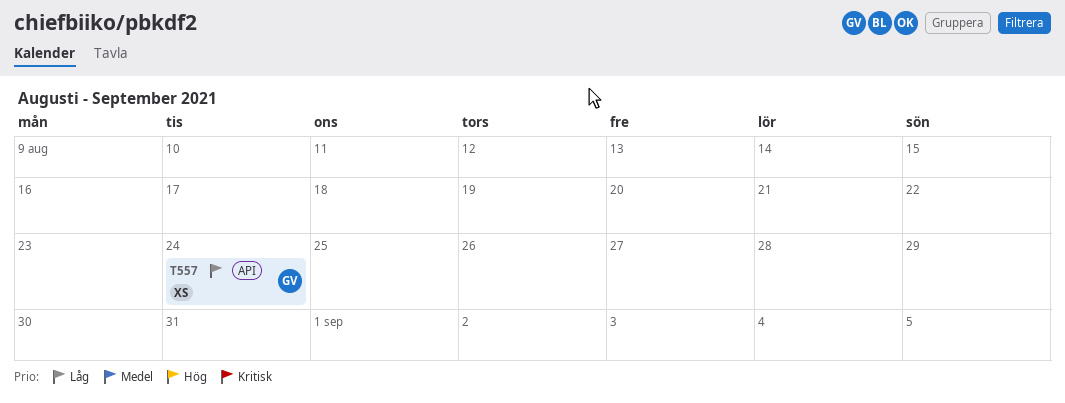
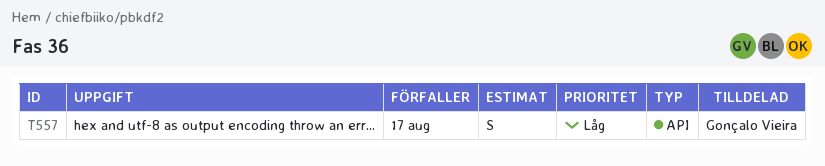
T557, estimate: XS -> S
T557, due: Aug 24 -> Aug 17

